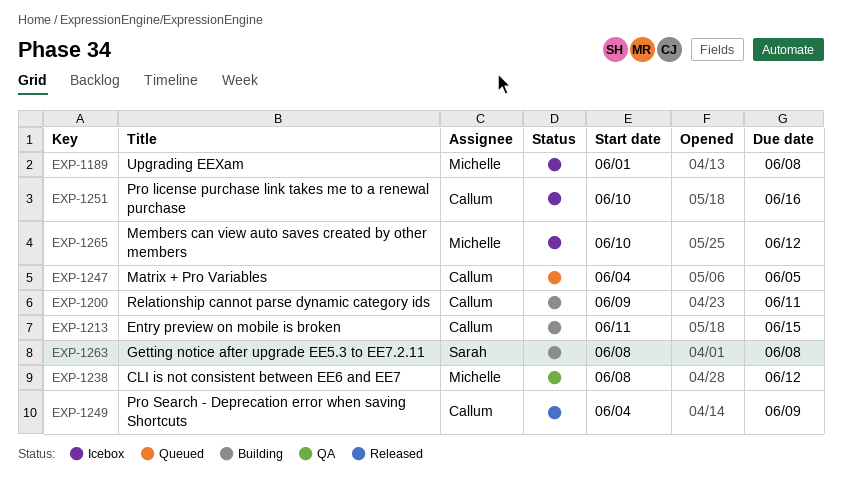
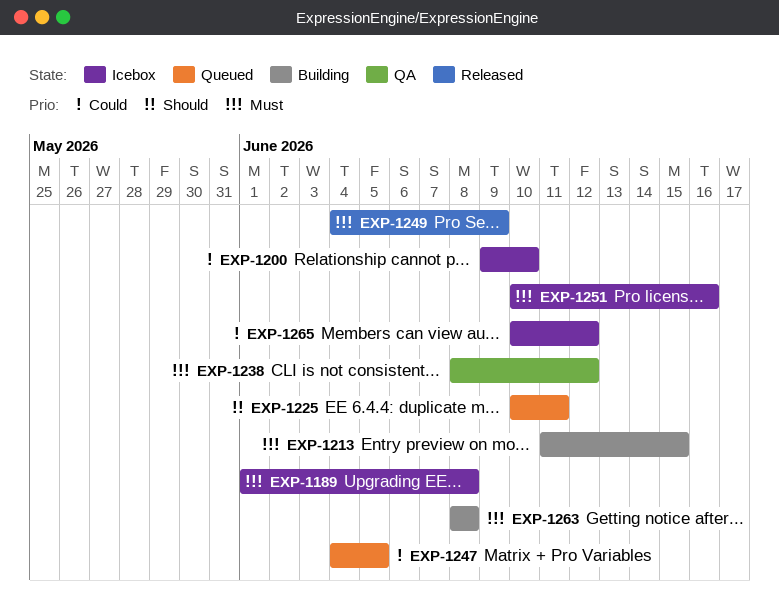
EXP-1200, status: Building -> Icebox
EXP-1200, due: Jun 11 -> Jun 10
EXP-1225: none -> present

